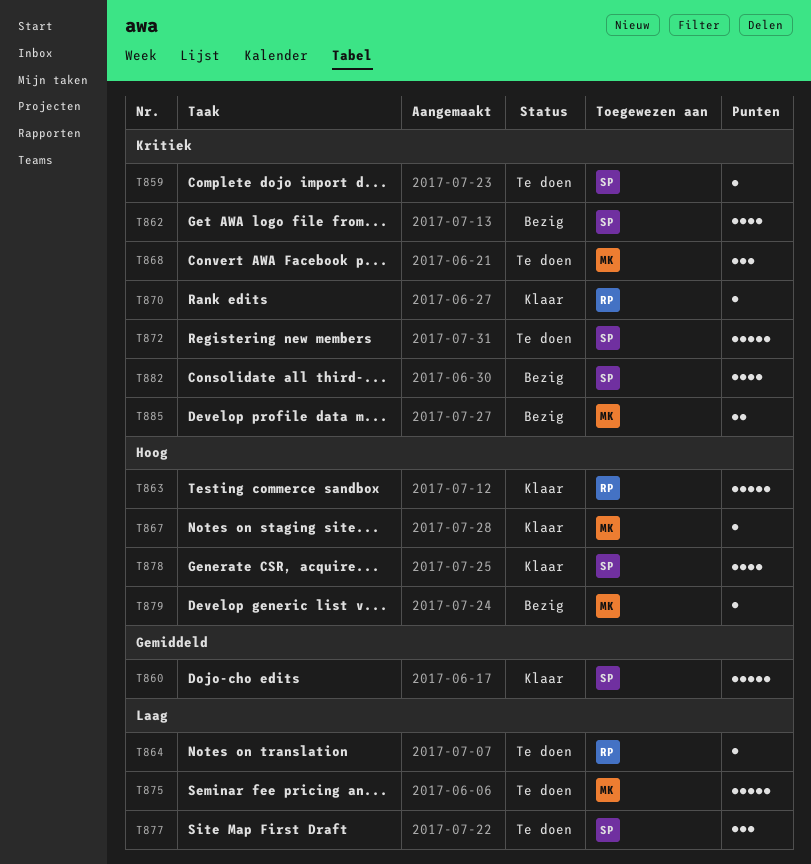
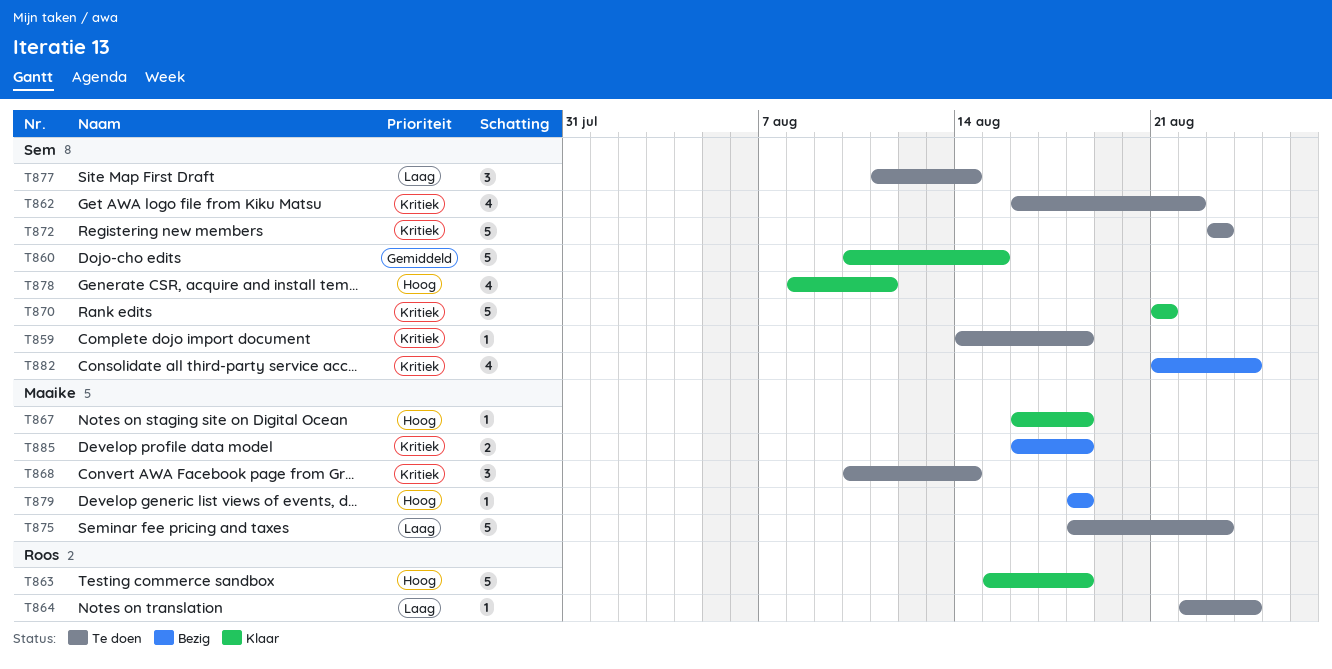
T862, status: Bezig -> Te doen
T870, owner: Roos -> Sem
T870, estimate: 1 -> 5

